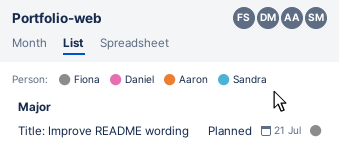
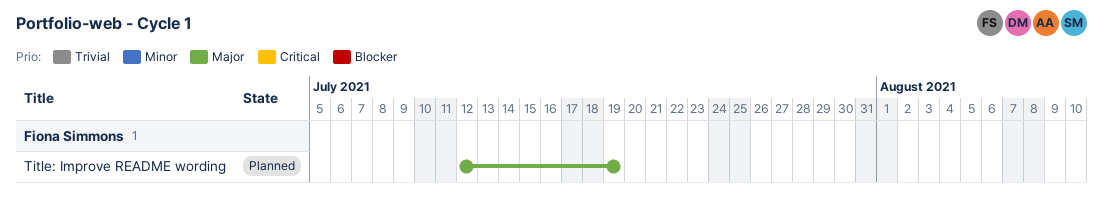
Title: Improve README wording, due: Jul 21 -> Jul 19

